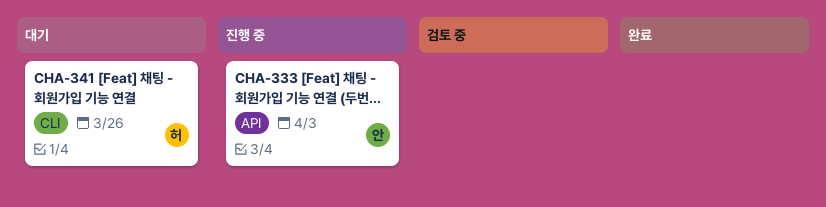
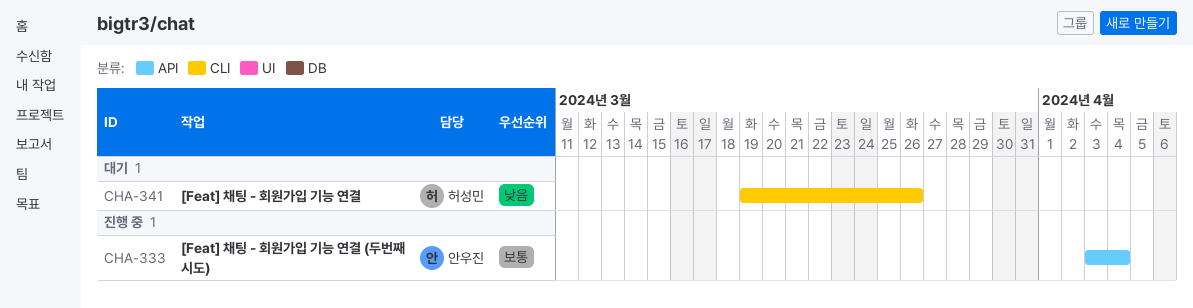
CHA-333, due: Apr 3 -> Apr 4

